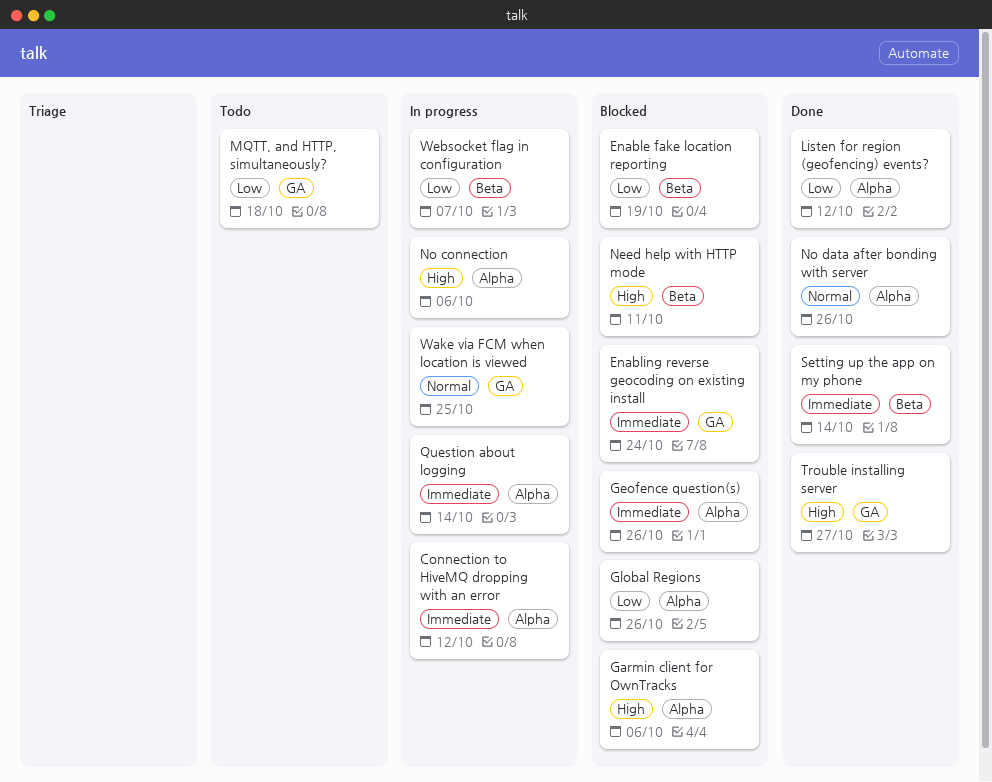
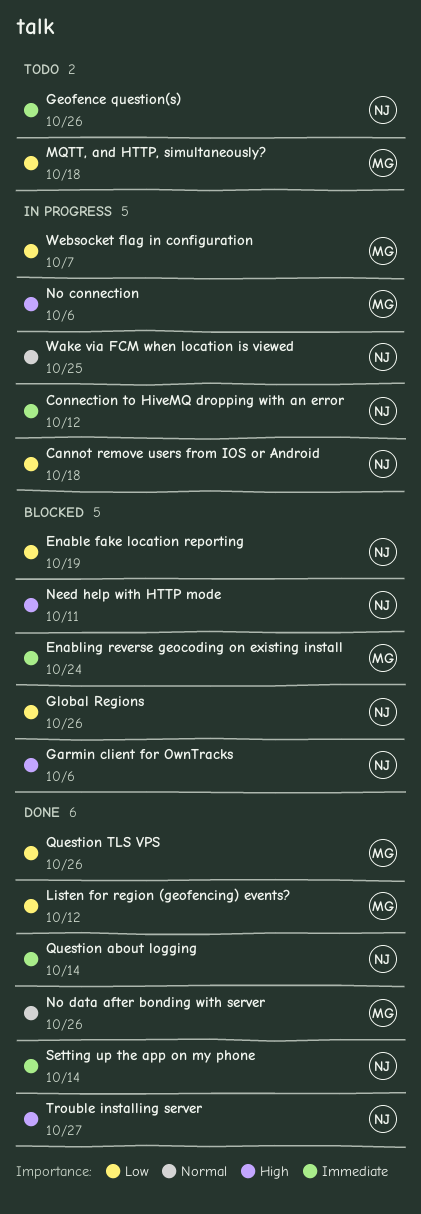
Cannot remove users from IOS or Android: none -> present
Geofence question(s), status: Blocked -> Todo
Question about logging, status: In progress -> Done
Question TLS VPS: none -> present

